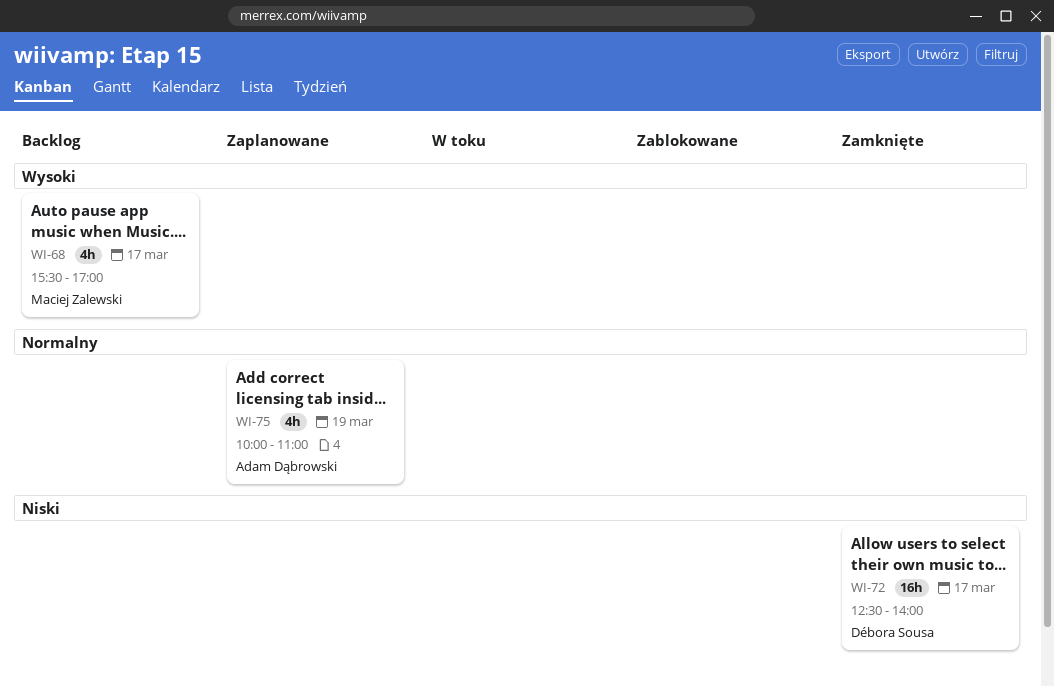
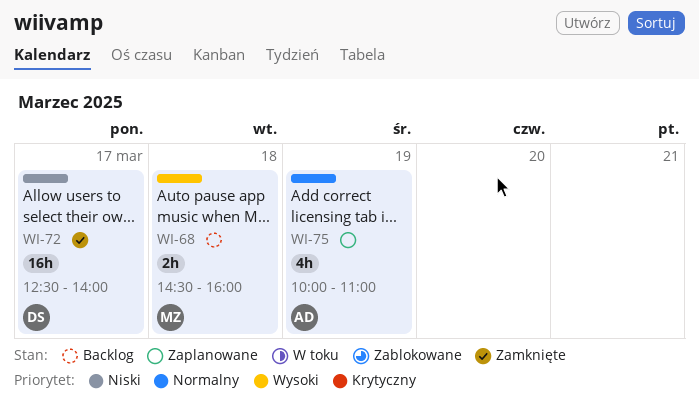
WI-68, estimate: 4h -> 2h
WI-68, day: Mar 17 -> Mar 18
WI-68, begins: 15:30 -> 14:30
WI-68, ends: 17:00 -> 16:00

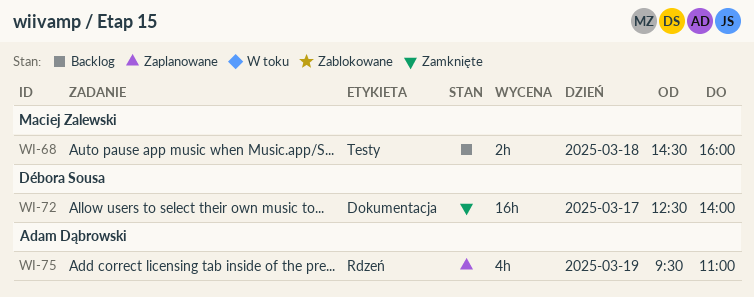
WI-75, begins: 10:00 -> 09:30

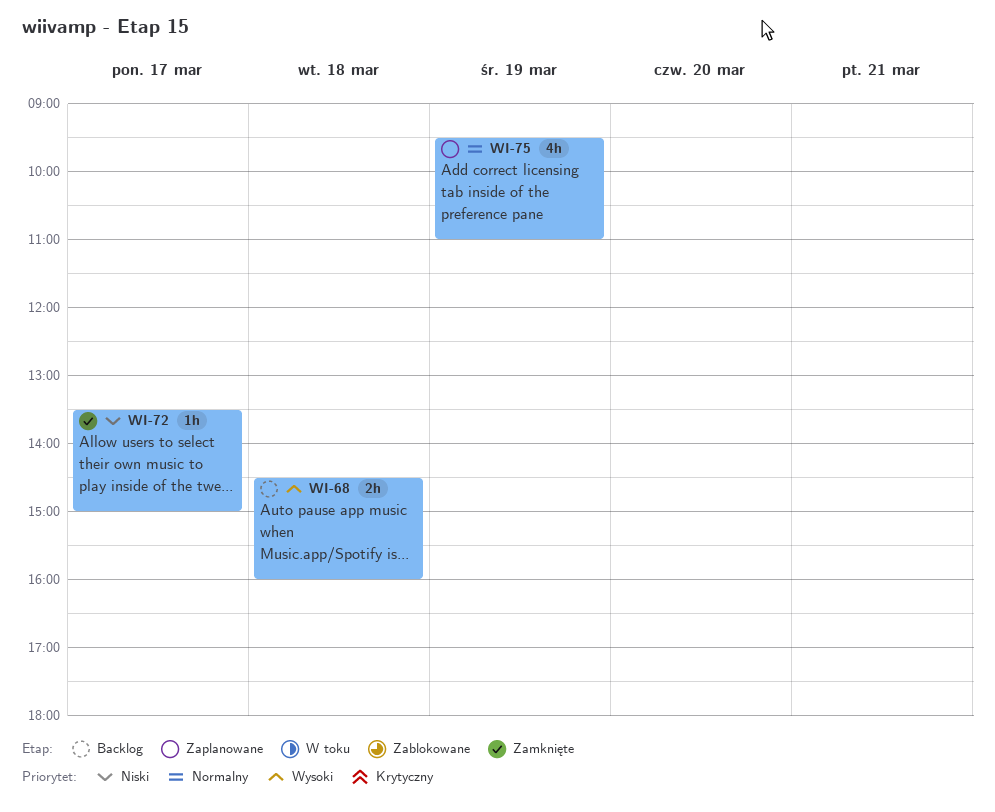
WI-72, estimate: 16h -> 1h
WI-72, begins: 12:30 -> 13:30
WI-72, ends: 14:00 -> 15:00

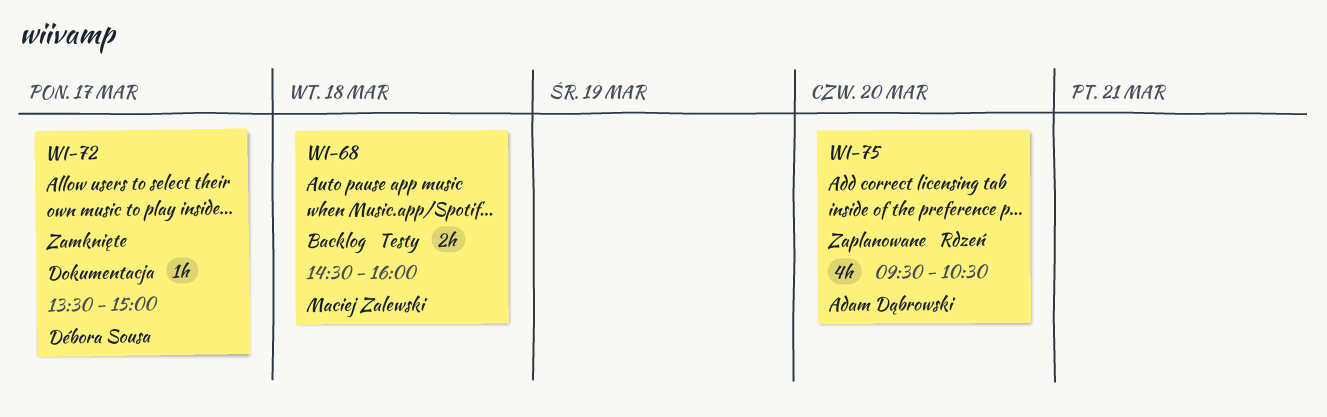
WI-75, day: Mar 19 -> Mar 20
WI-75, ends: 11:00 -> 10:30

